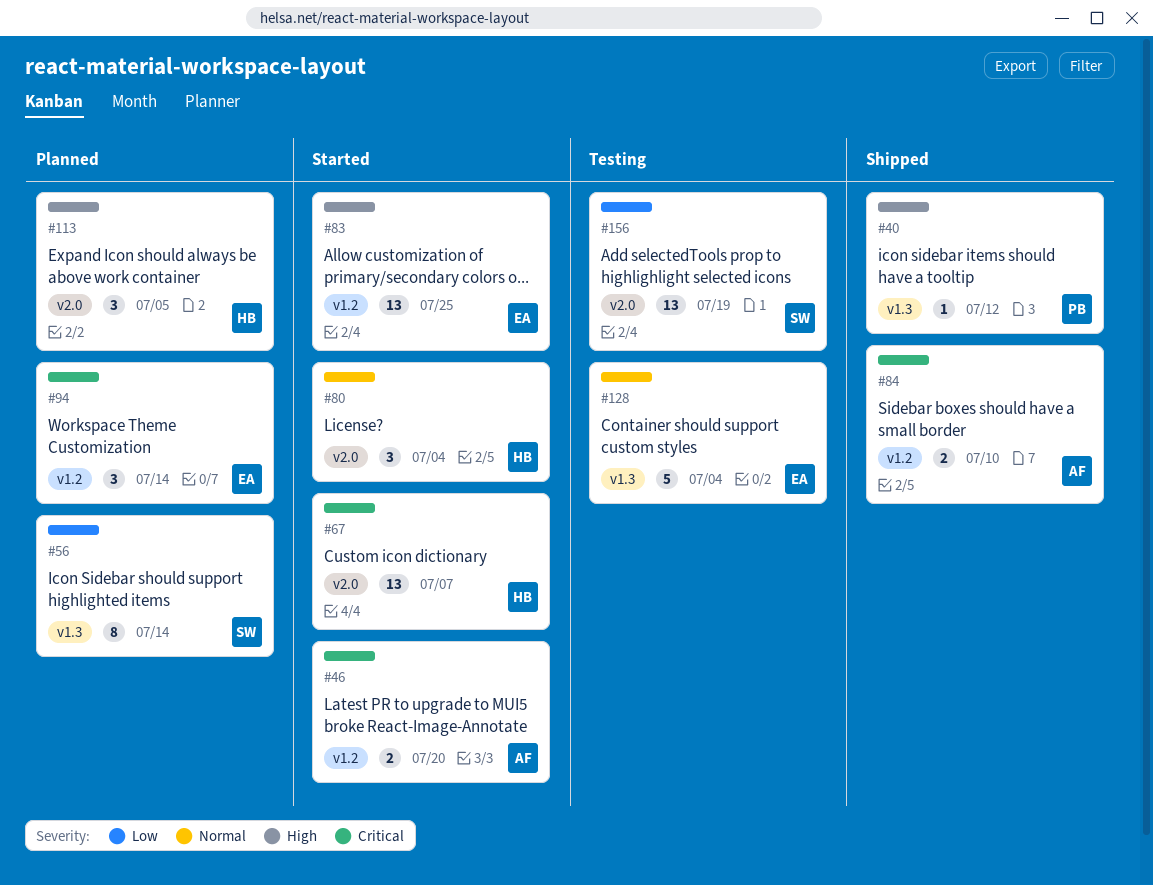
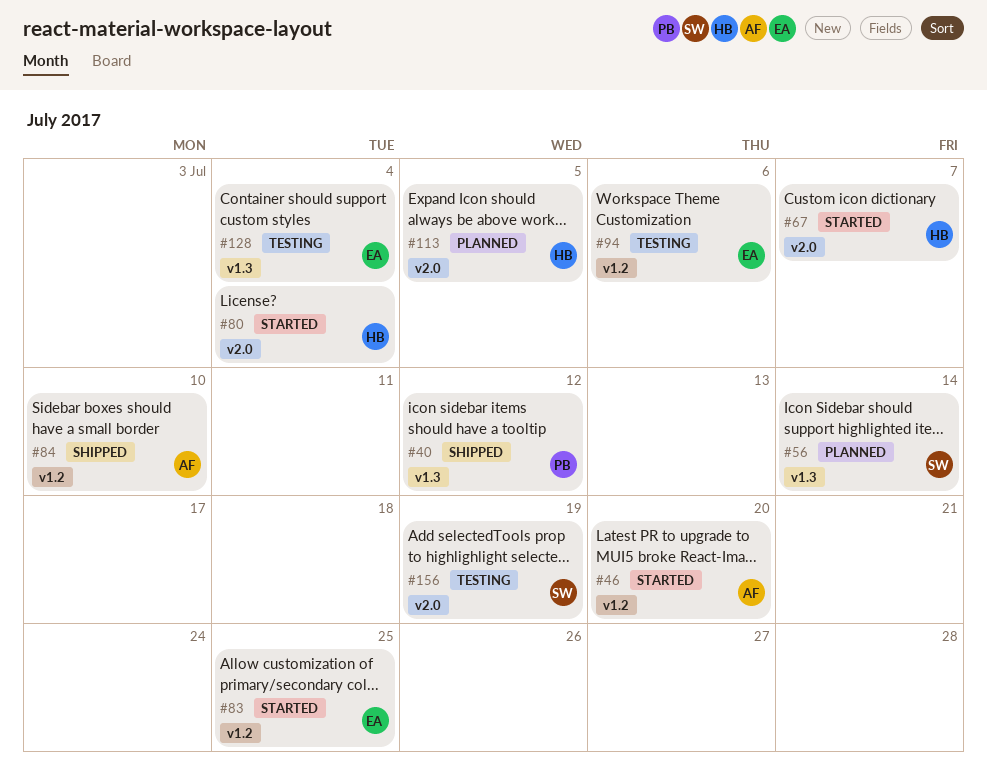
#94, status: Planned -> Testing
#94, due: Jul 14 -> Jul 6

